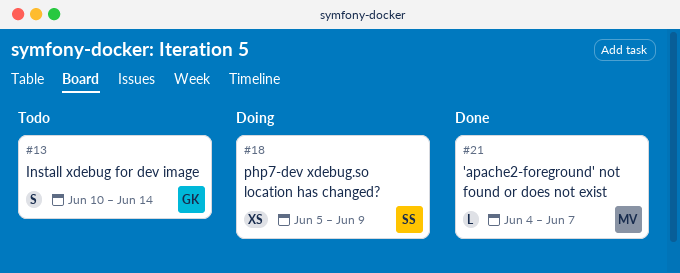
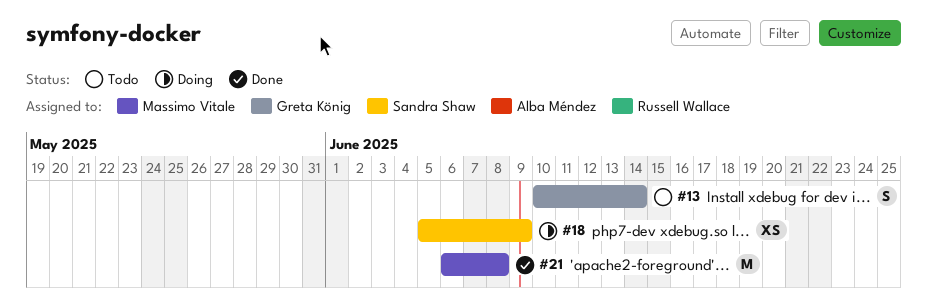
#21, estimate: L -> M
#21, start: Jun 4 -> Jun 6
#21, due: Jun 7 -> Jun 8

